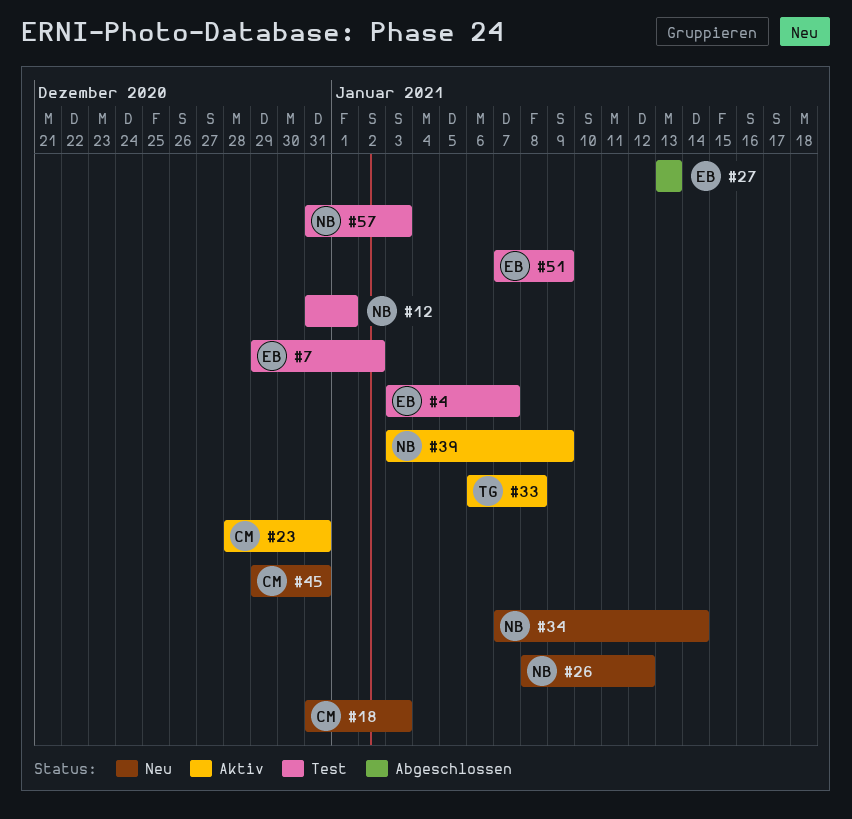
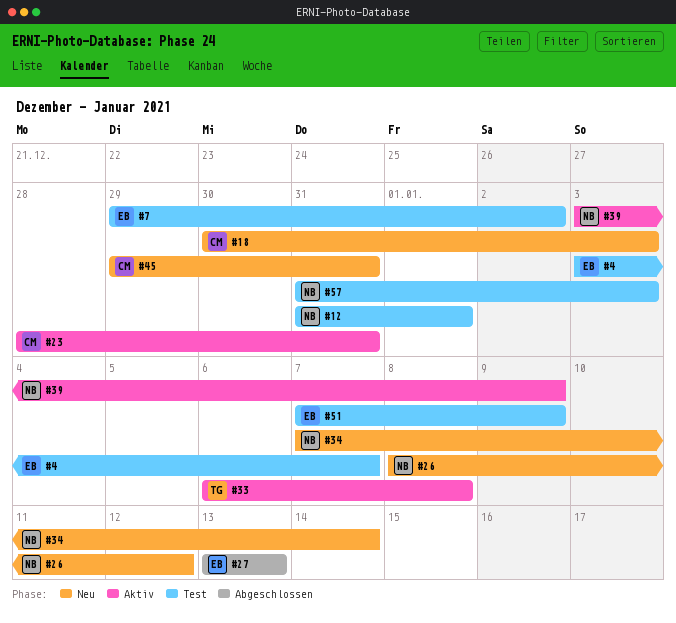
#18, start: Dec 31 -> Dec 30

